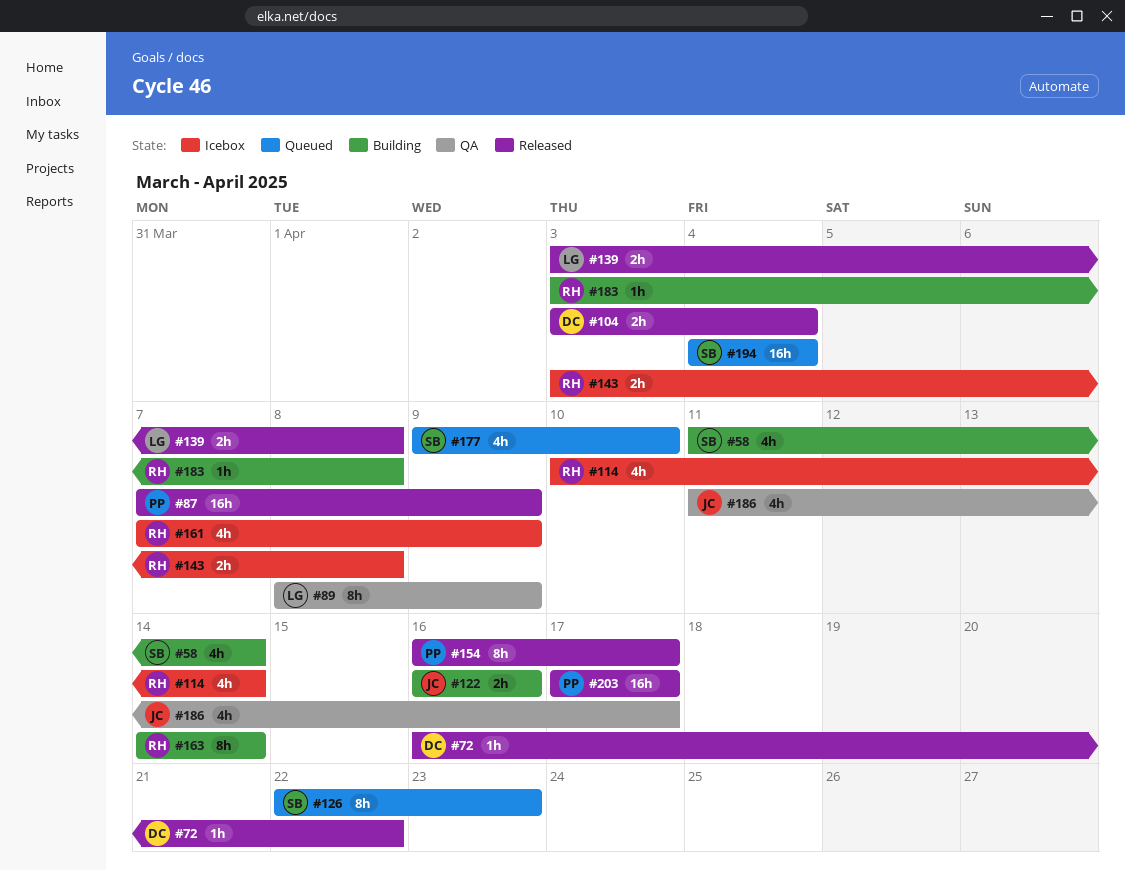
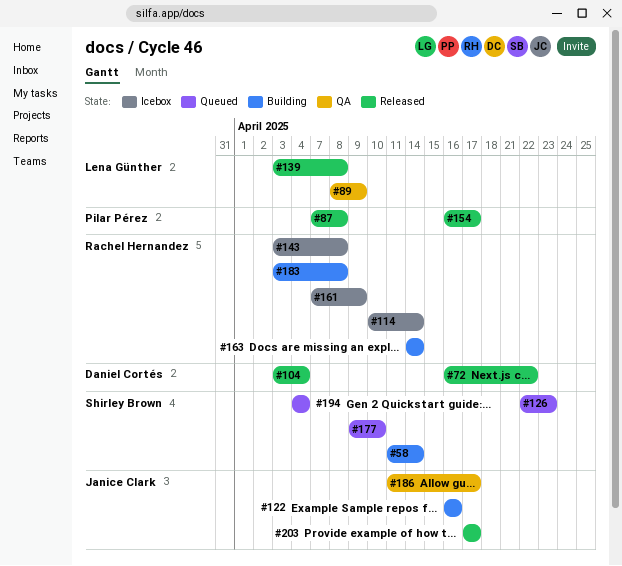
#87, due: Apr 9 -> Apr 8
#203, owner: Pilar Pérez -> Janice Clark

